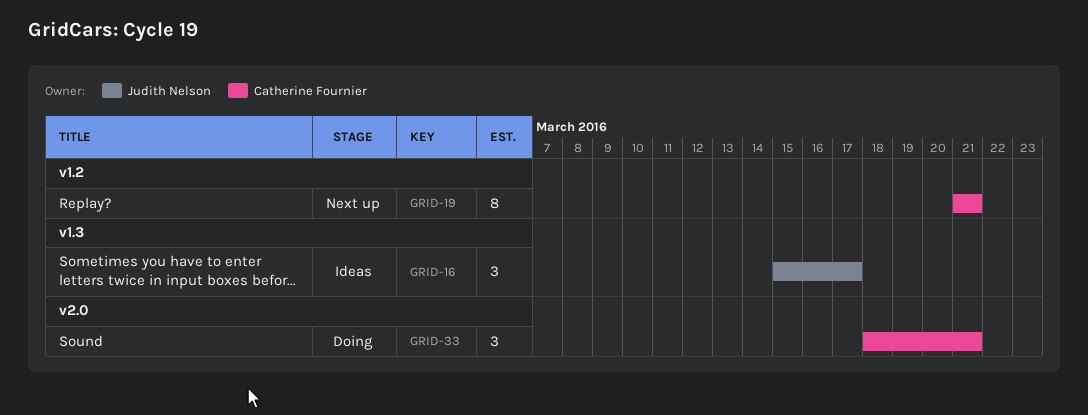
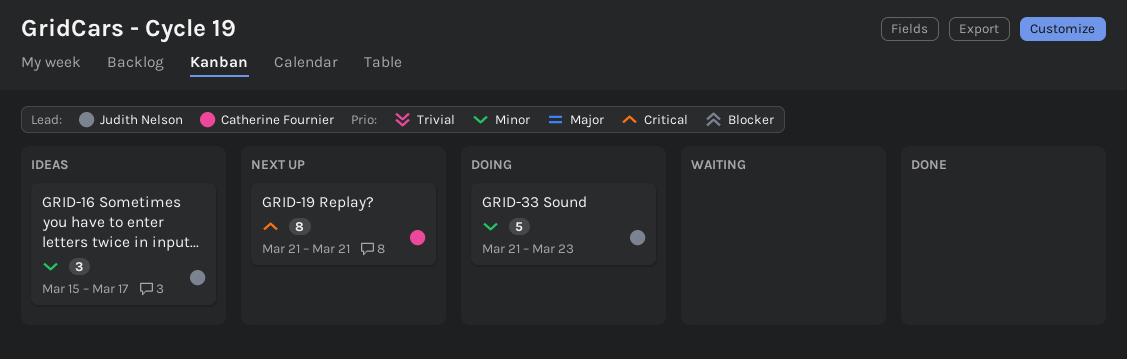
GRID-33, owner: Catherine Fournier -> Judith Nelson
GRID-33, estimate: 3 -> 5
GRID-33, start: Mar 18 -> Mar 21
GRID-33, due: Mar 21 -> Mar 23

